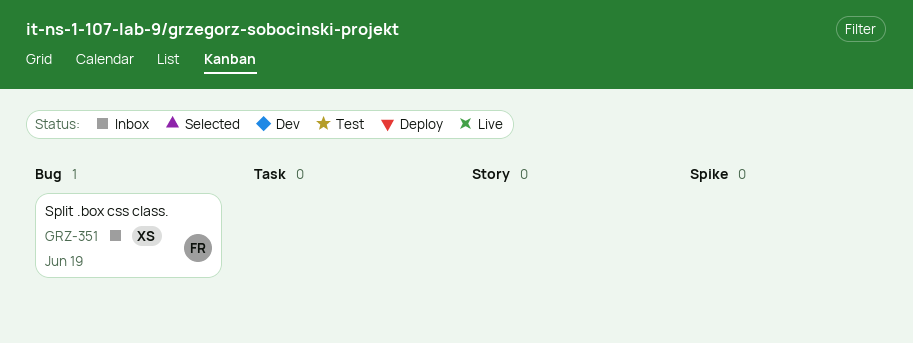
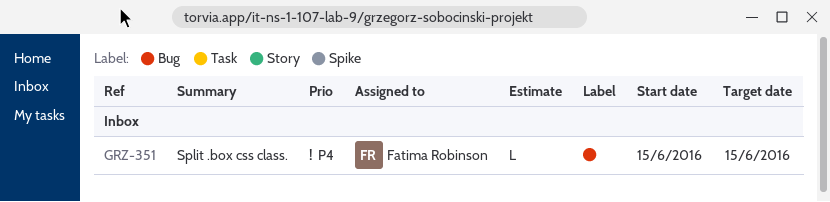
GRZ-351, estimate: XS -> L
GRZ-351, due: Jun 19 -> Jun 15

